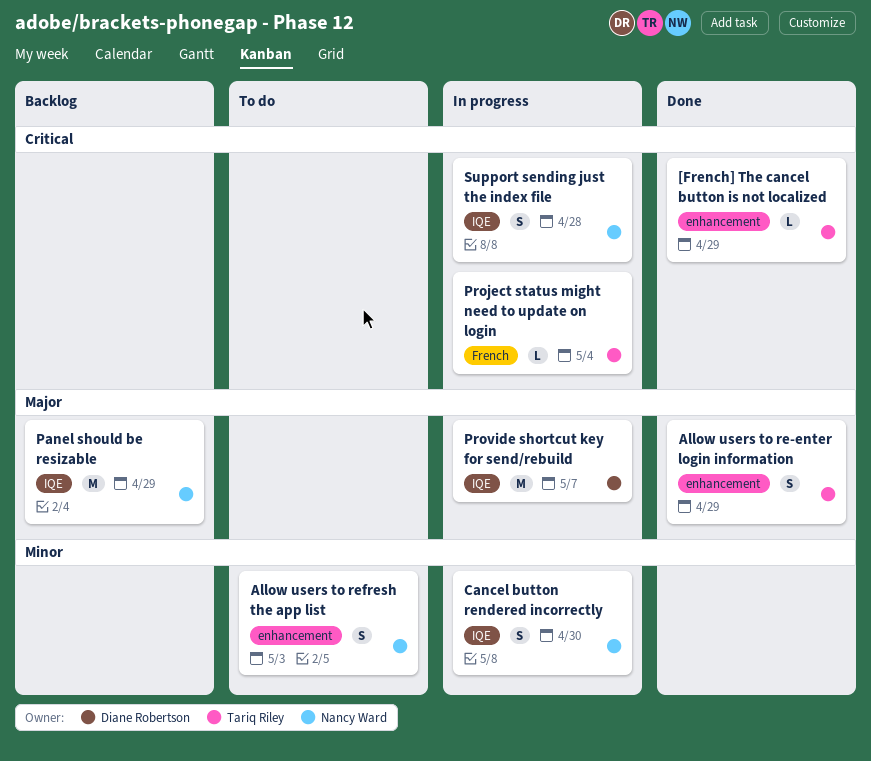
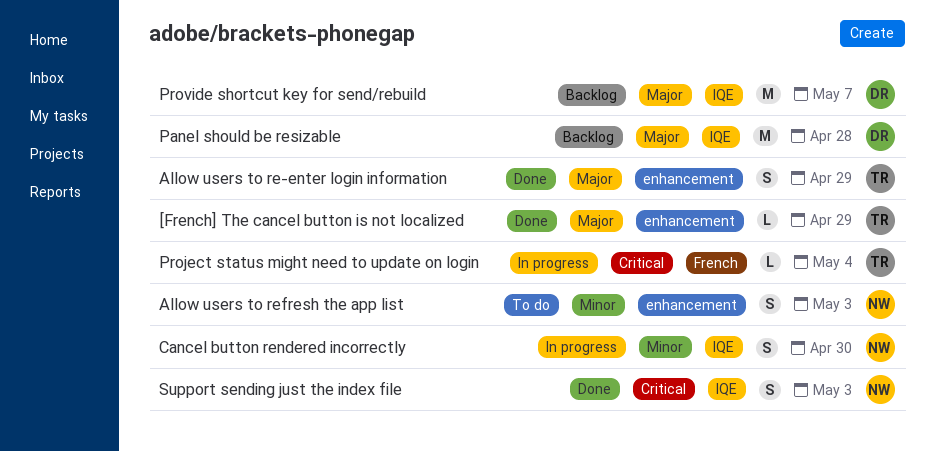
[French] The cancel button is not localized, priority: Critical -> Major
Panel should be resizable, owner: Nancy Ward -> Diane Robertson
Panel should be resizable, due: Apr 29 -> Apr 28
Provide shortcut key for send/rebuild, status: In progress -> Backlog
Support sending just the index file, status: In progress -> Done
Support sending just the index file, due: Apr 28 -> May 3

